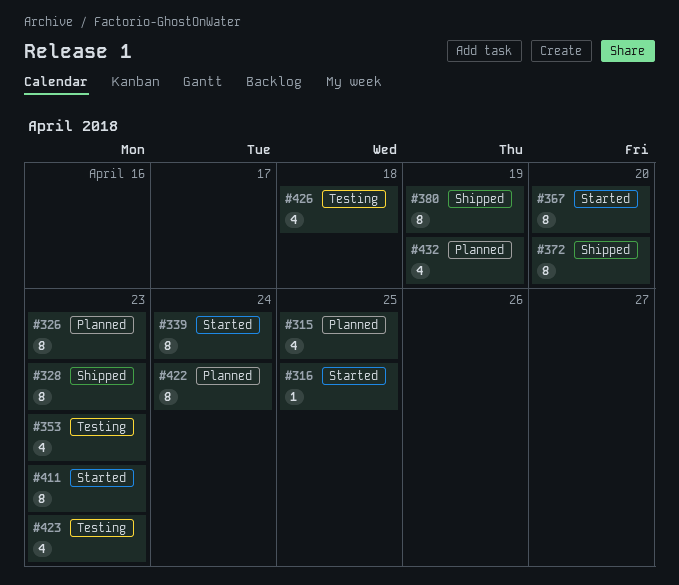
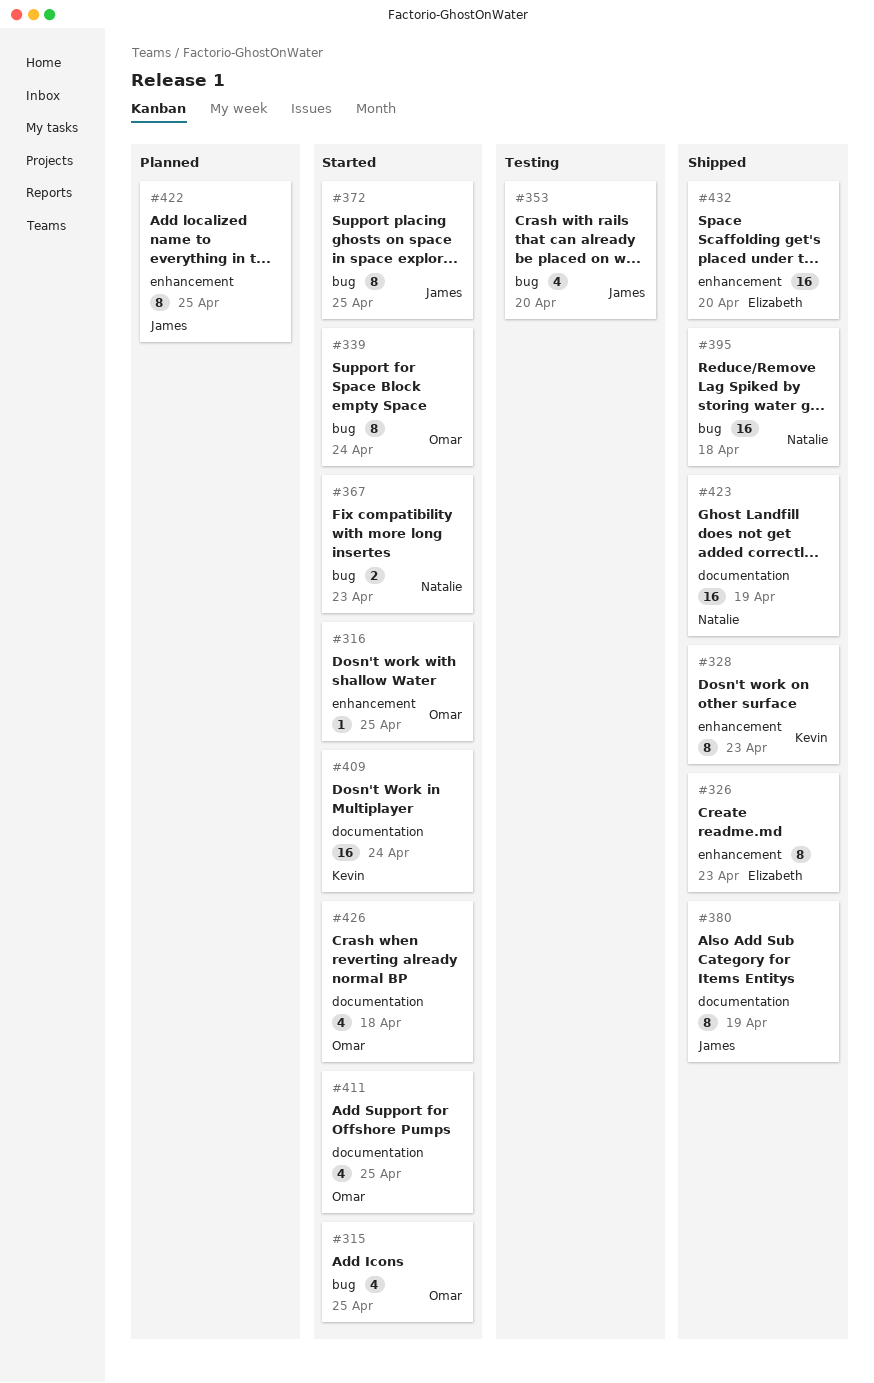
#315, status: Planned -> Started
#326, status: Planned -> Shipped
#353, due: Apr 23 -> Apr 20
#367, estimate: 8 -> 2
#367, due: Apr 20 -> Apr 23
#372, status: Shipped -> Started
#372, due: Apr 20 -> Apr 25
#395: none -> present
#409: none -> present
#411, estimate: 8 -> 4
#411, due: Apr 23 -> Apr 25
#422, due: Apr 24 -> Apr 25
#423, status: Testing -> Shipped
#423, estimate: 4 -> 16
#423, due: Apr 23 -> Apr 19
#426, status: Testing -> Started
#432, status: Planned -> Shipped
#432, estimate: 4 -> 16
#432, due: Apr 19 -> Apr 20

